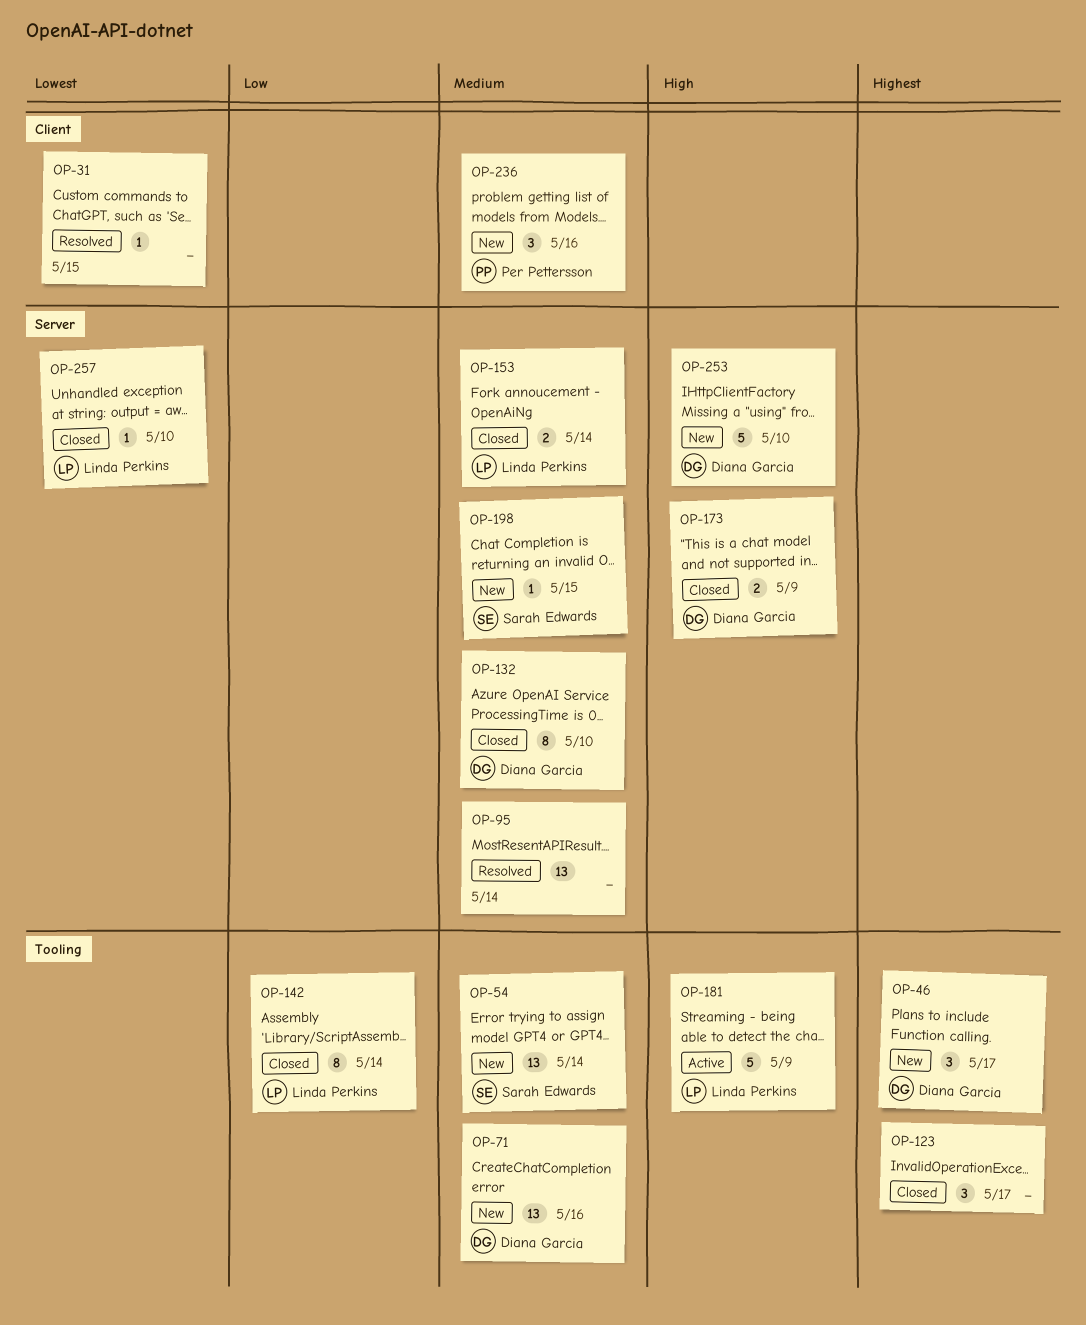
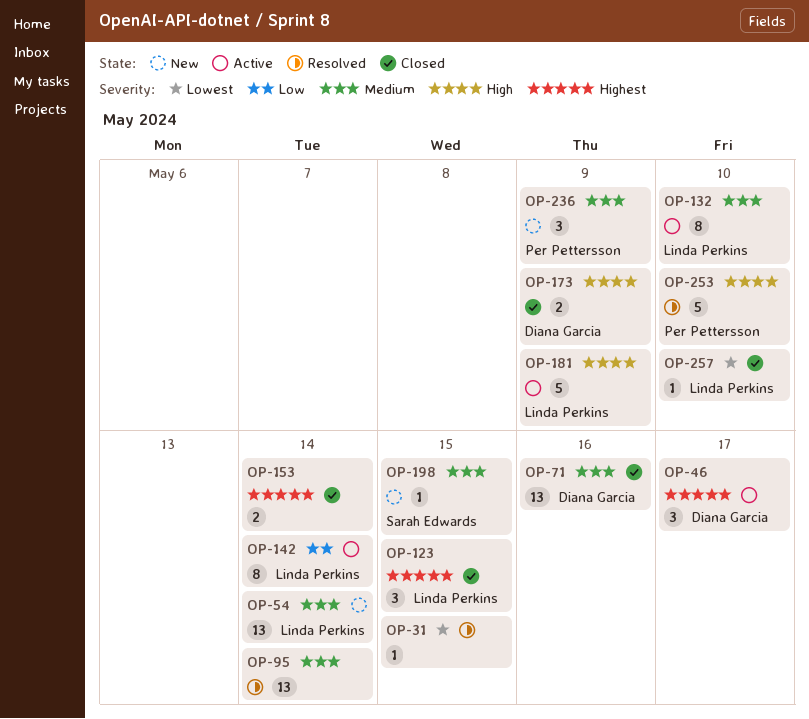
OP-46, status: New -> Active
OP-54, owner: Sarah Edwards -> Linda Perkins
OP-71, status: New -> Closed
OP-123, owner: none -> Linda Perkins
OP-123, due: May 17 -> May 15
OP-132, status: Closed -> Active
OP-132, owner: Diana Garcia -> Linda Perkins
OP-142, status: Closed -> Active
OP-153, owner: Linda Perkins -> none
OP-153, priority: Medium -> Highest
OP-236, due: May 16 -> May 9
OP-253, status: New -> Resolved
OP-253, owner: Diana Garcia -> Per Pettersson

